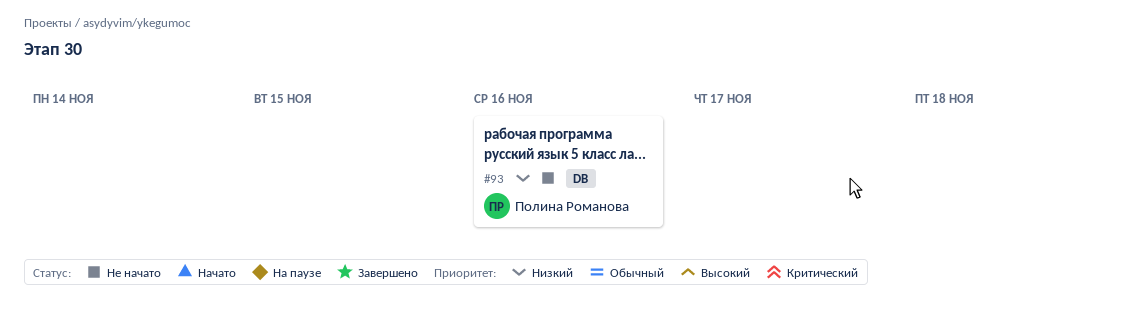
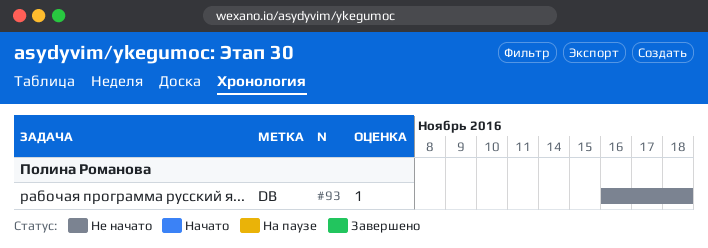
#93, due: Nov 16 -> Nov 18

